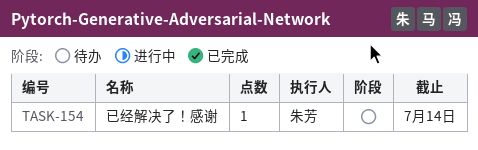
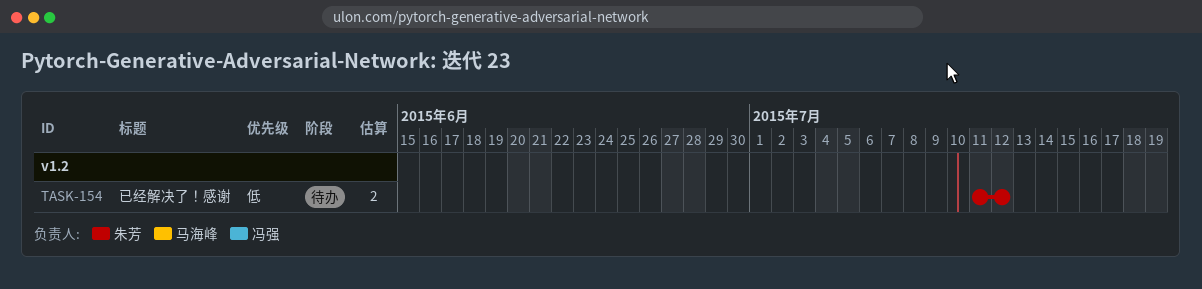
TASK-154, estimate: 1 -> 2
TASK-154, due: Jul 14 -> Jul 12

